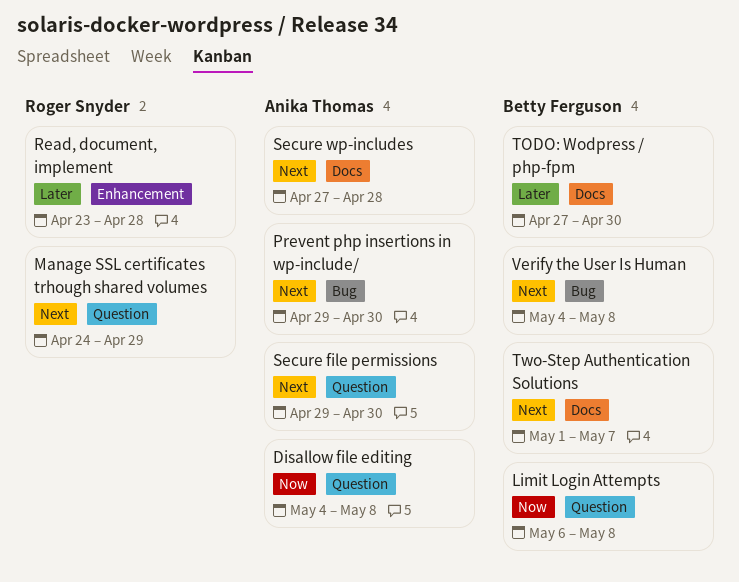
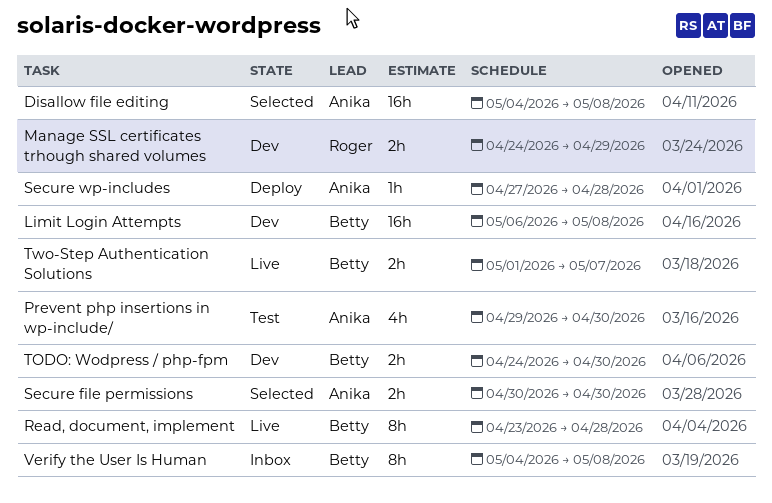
Read, document, implement, owner: Roger Snyder -> Betty Ferguson
Secure file permissions, start: Apr 29 -> Apr 30
TODO: Wodpress / php-fpm, start: Apr 27 -> Apr 24

